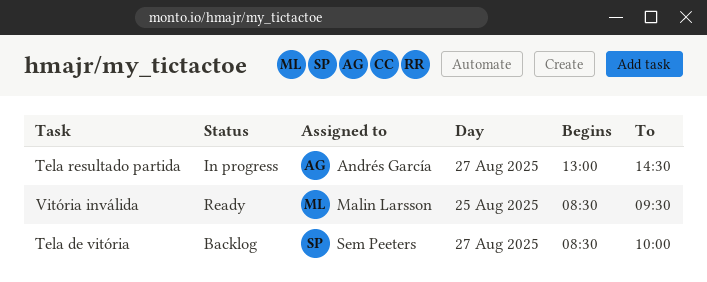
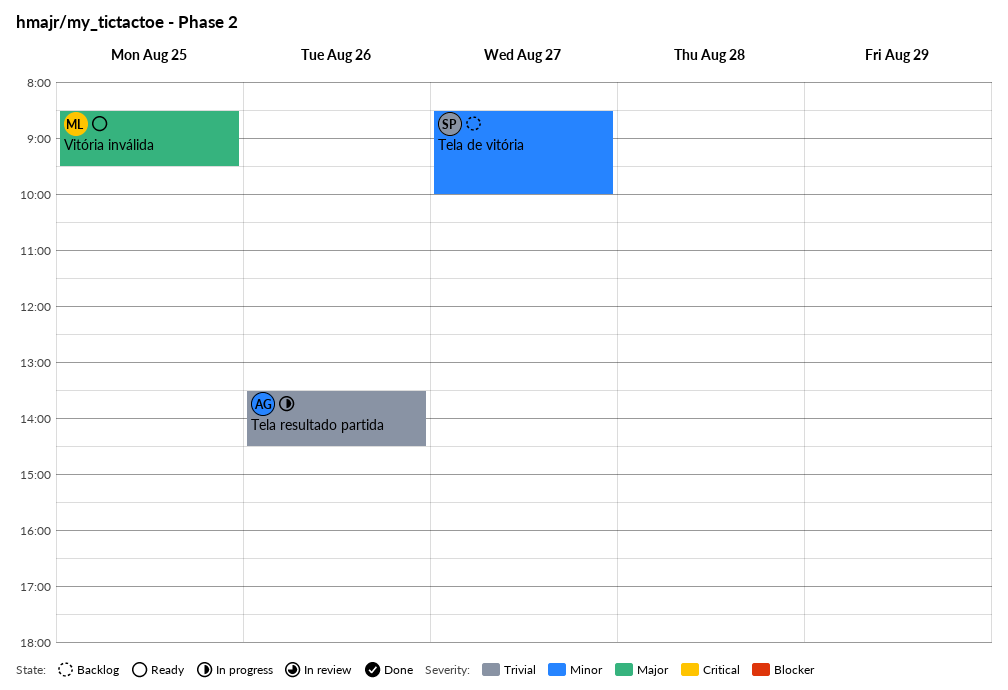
Tela resultado partida, day: Aug 27 -> Aug 26
Tela resultado partida, begins: 13:00 -> 13:30

